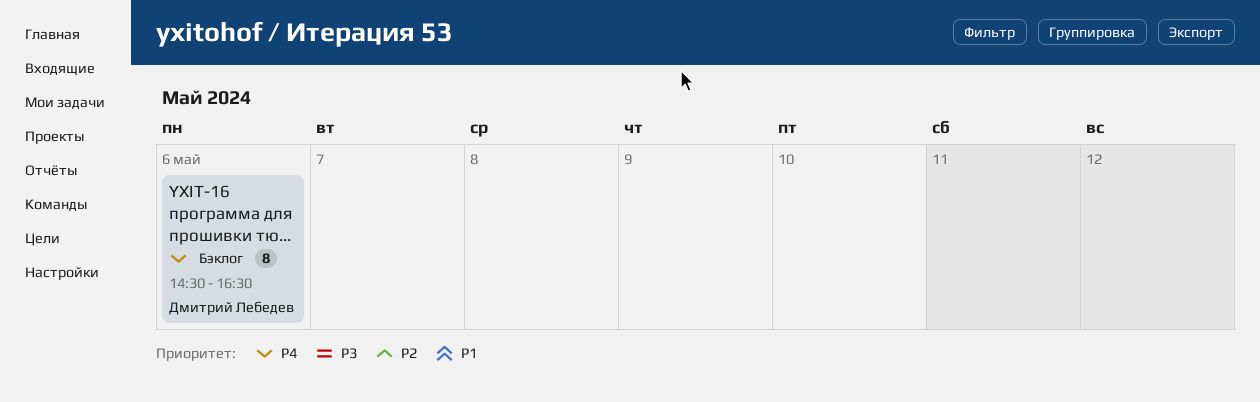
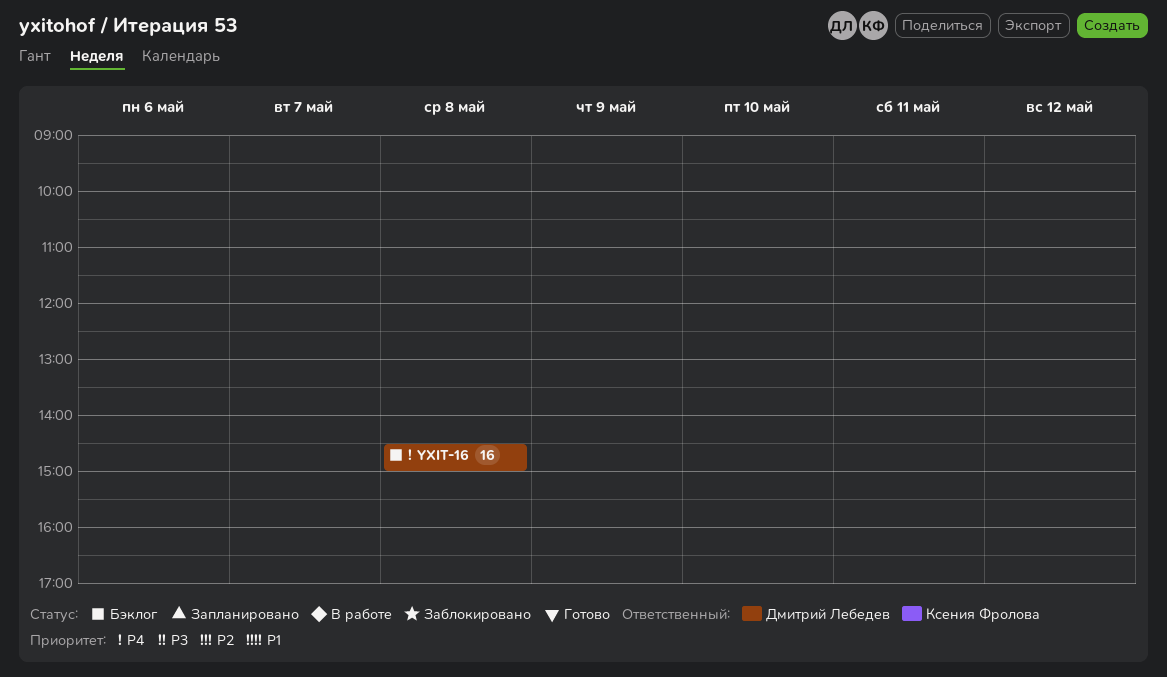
YXIT-16, estimate: 8 -> 16
YXIT-16, day: May 6 -> May 8
YXIT-16, ends: 16:30 -> 15:00

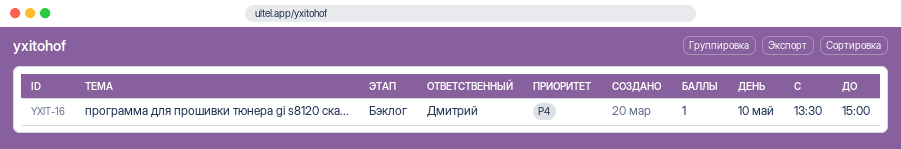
YXIT-16, estimate: 16 -> 1
YXIT-16, day: May 8 -> May 10
YXIT-16, begins: 14:30 -> 13:30

